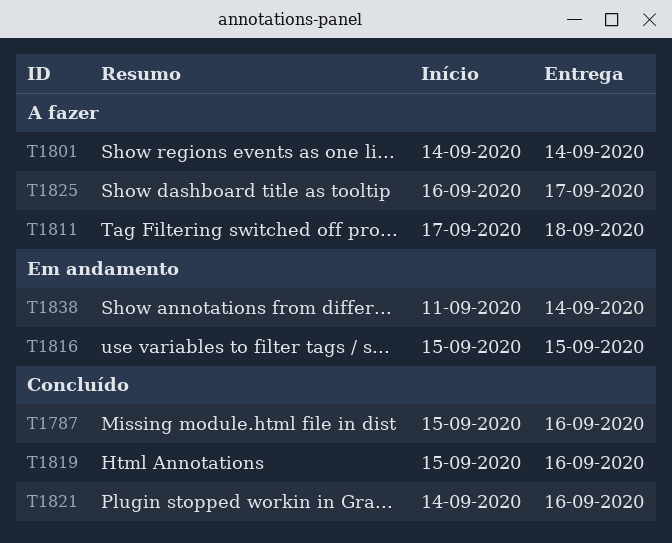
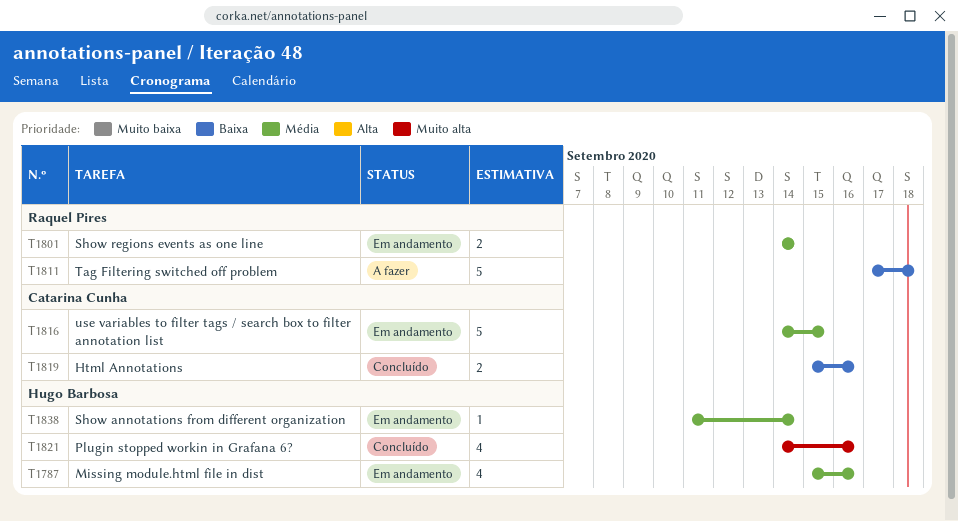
T1787, status: Concluído -> Em andamento
T1801, status: A fazer -> Em andamento
T1816, start: Sep 15 -> Sep 14
T1825: present -> none

